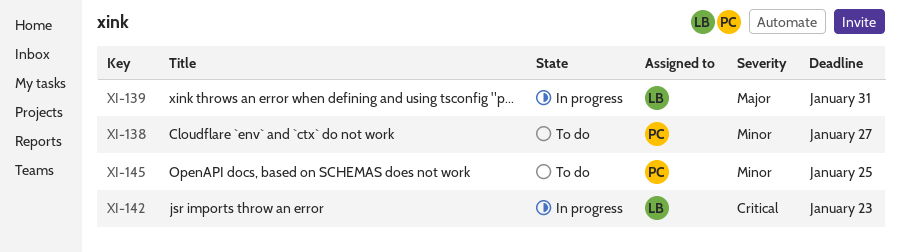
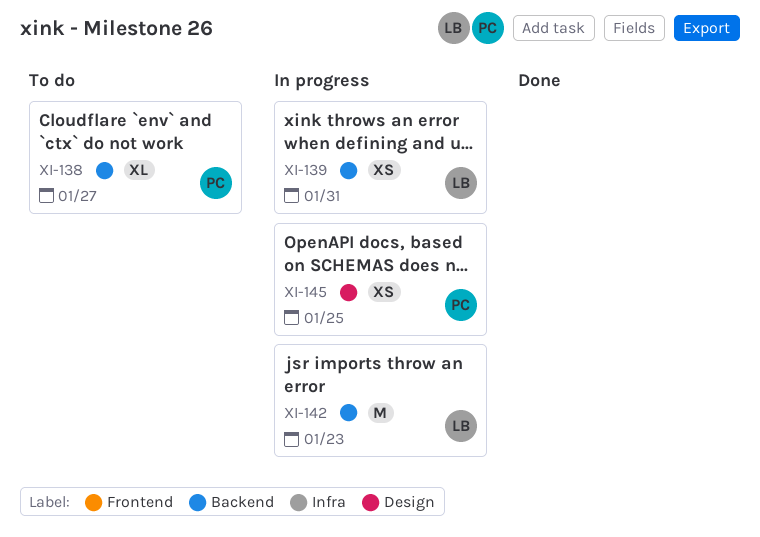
XI-145, status: To do -> In progress

